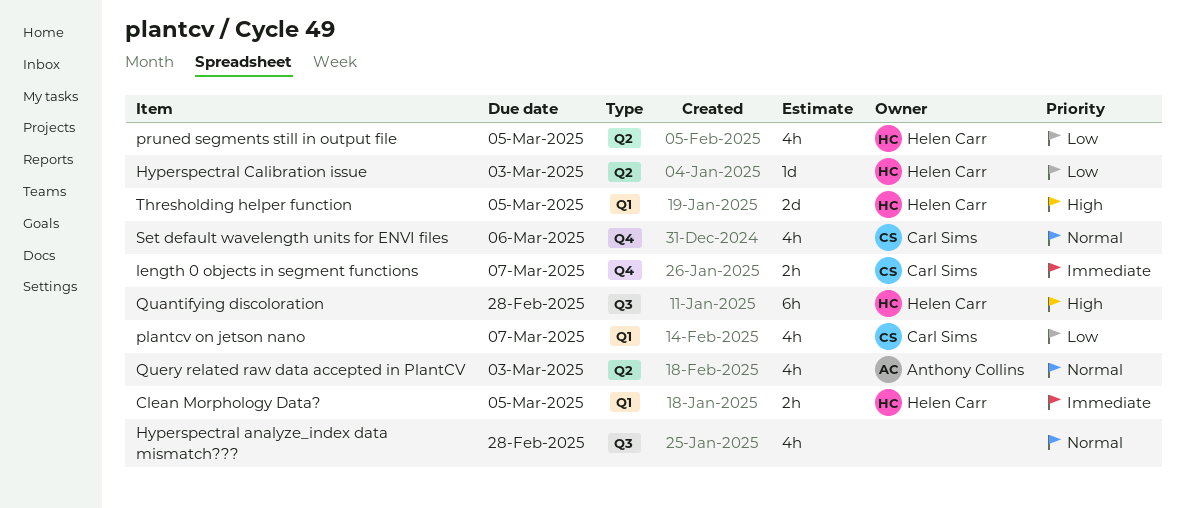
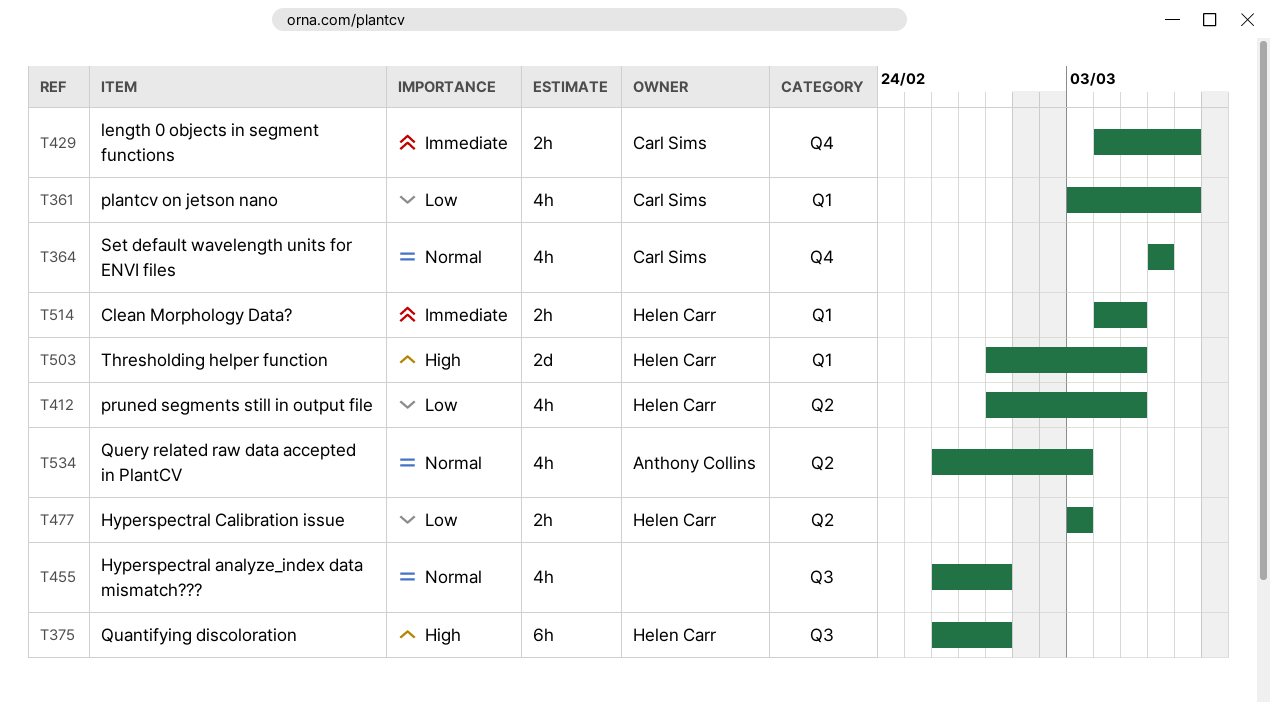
Hyperspectral Calibration issue, estimate: 1d -> 2h

